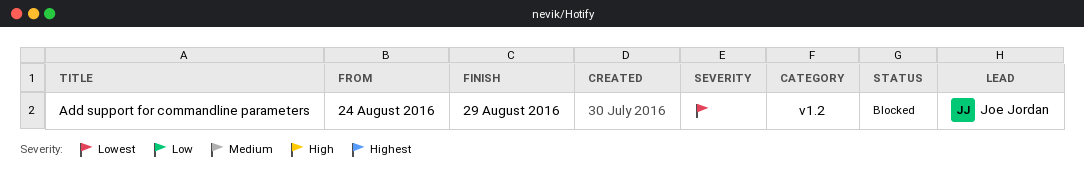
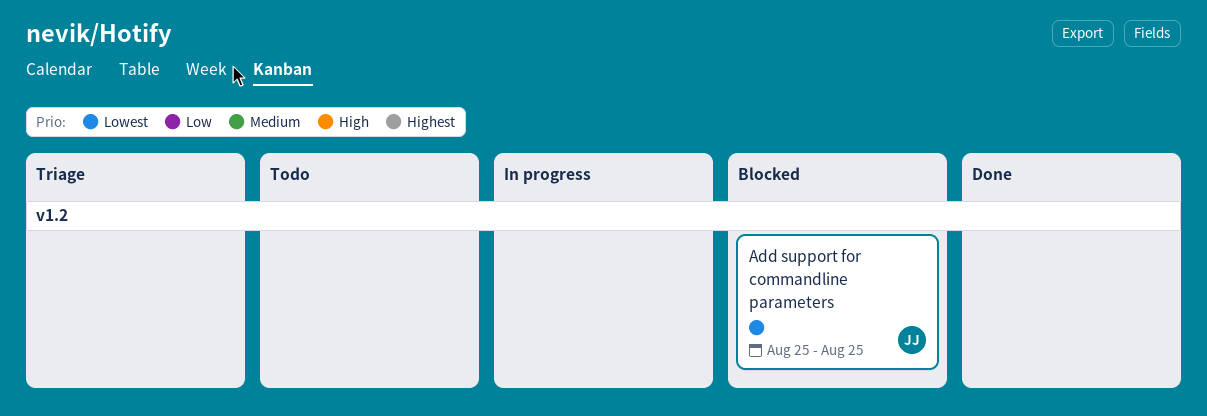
Add support for commandline parameters, start: Aug 24 -> Aug 25
Add support for commandline parameters, due: Aug 29 -> Aug 25

